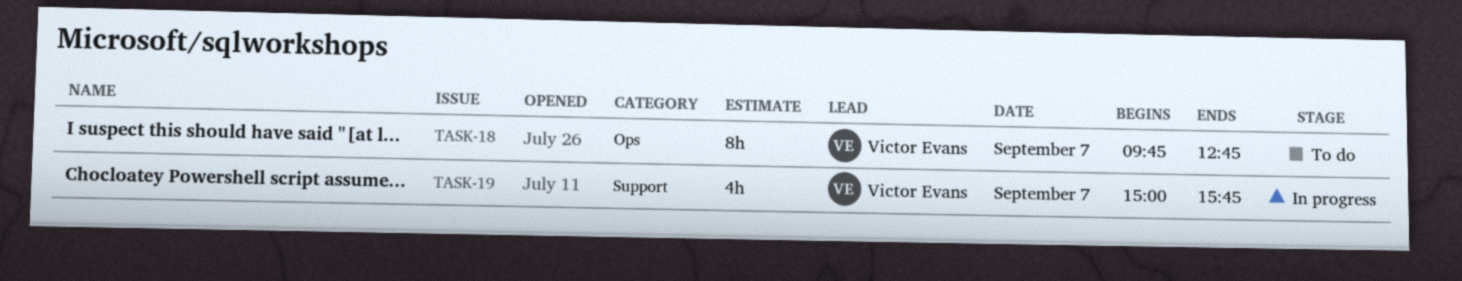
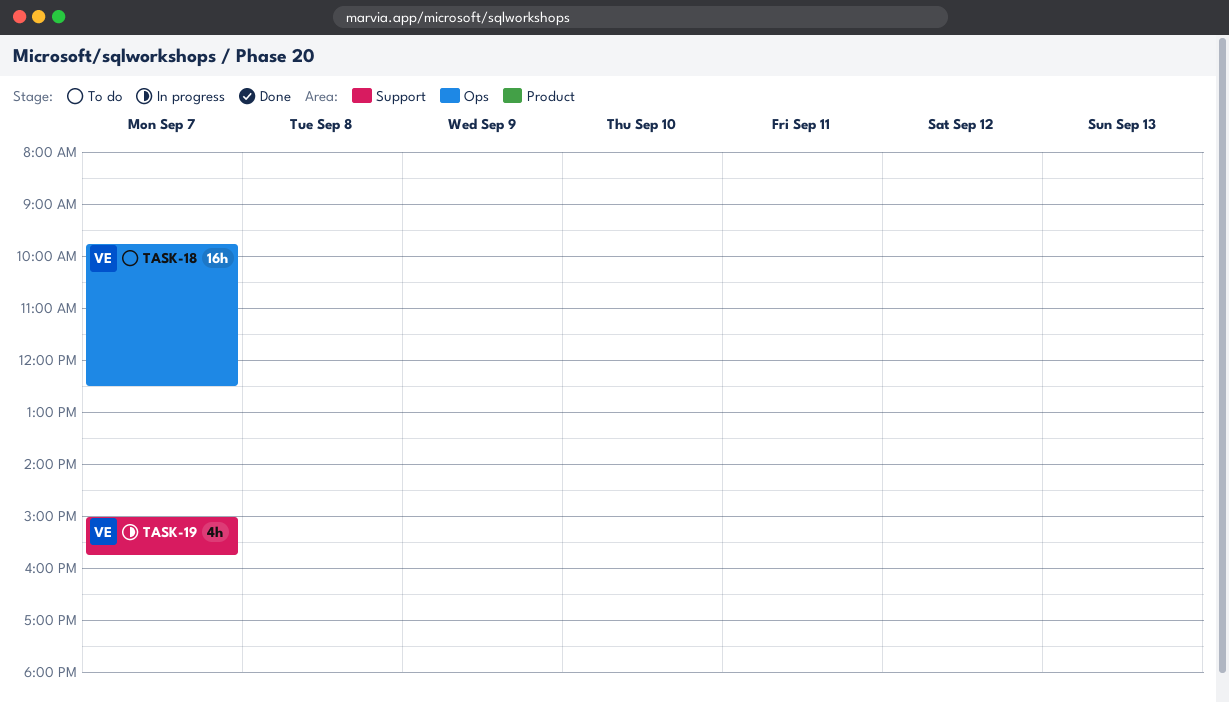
TASK-18, estimate: 8h -> 16h
TASK-18, ends: 12:45 -> 12:30

